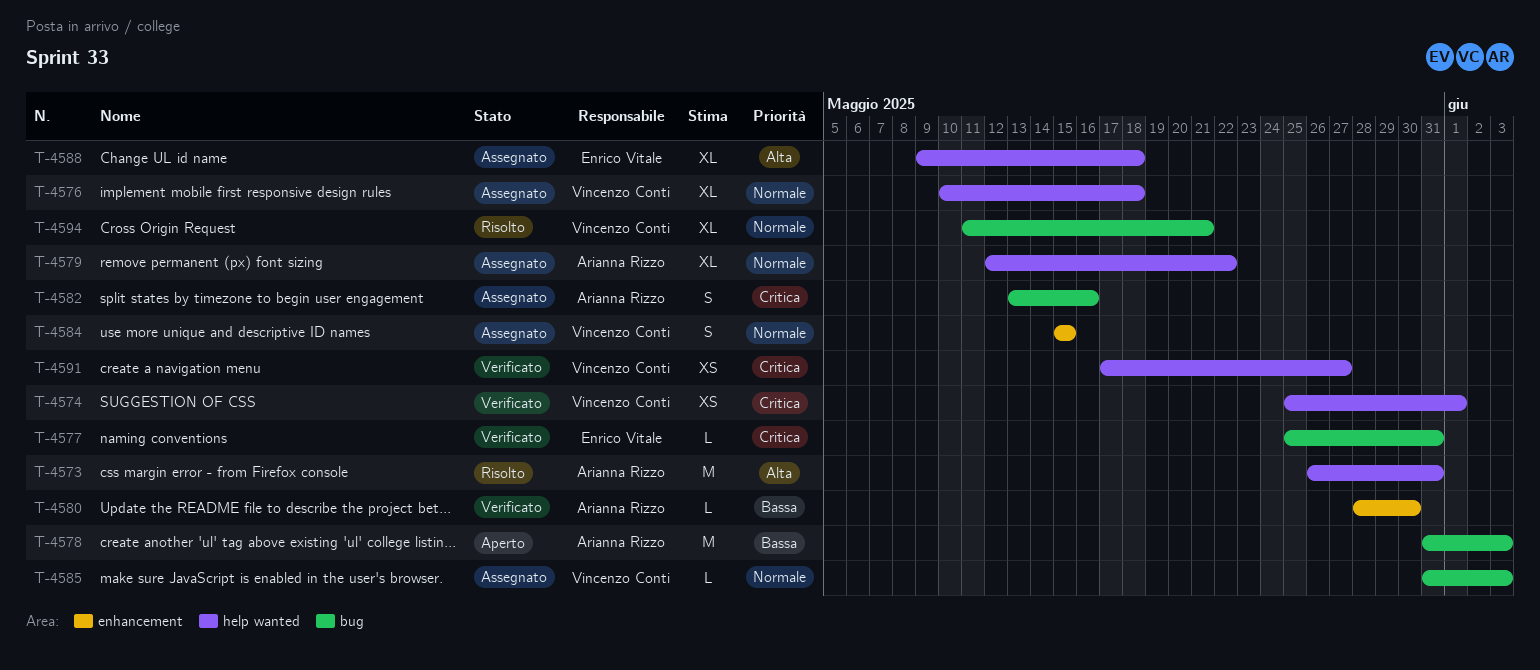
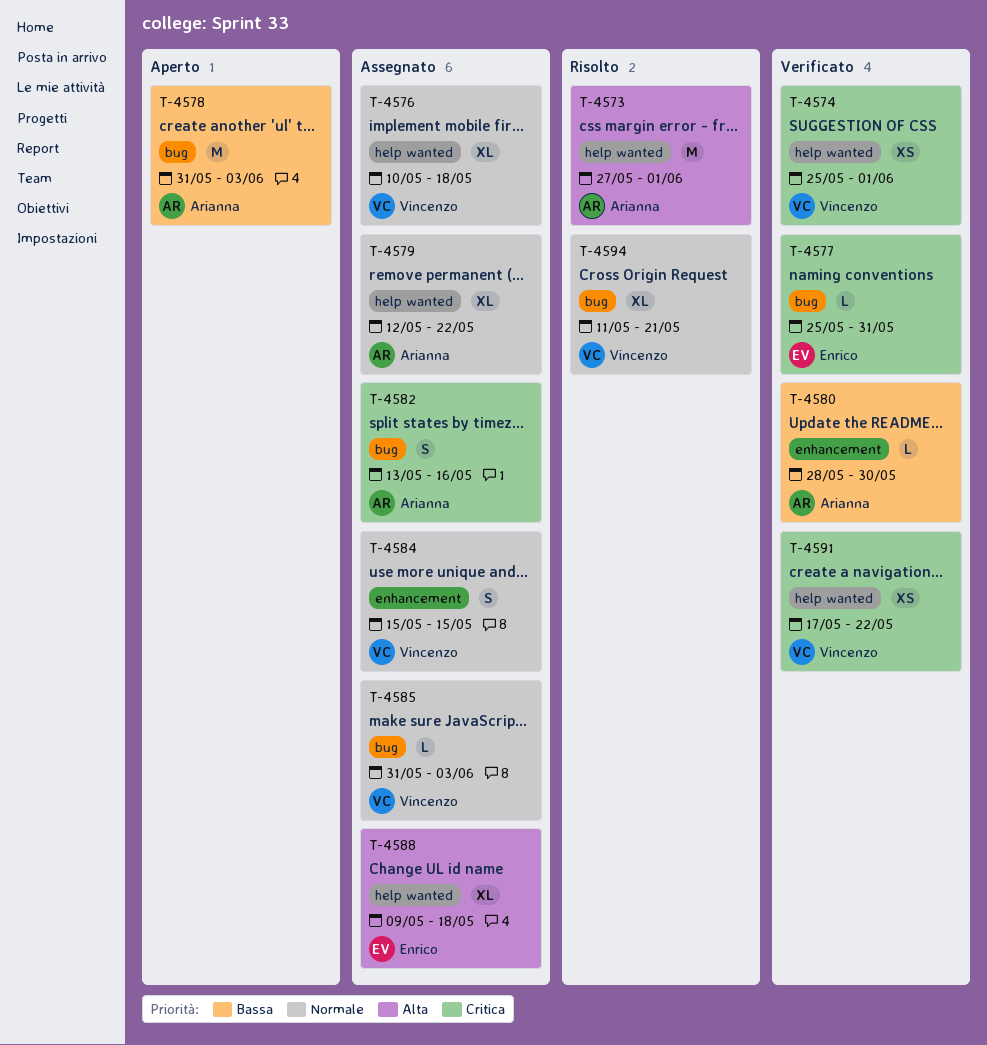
T-4573, start: May 26 -> May 27
T-4573, due: May 31 -> Jun 1
T-4591, due: May 27 -> May 22

